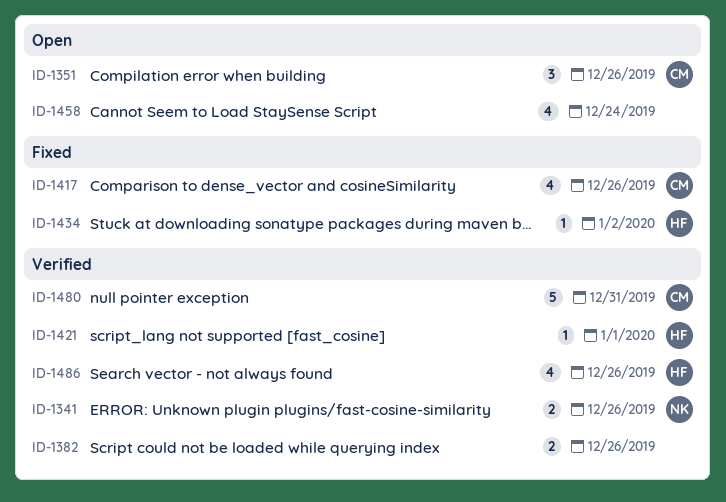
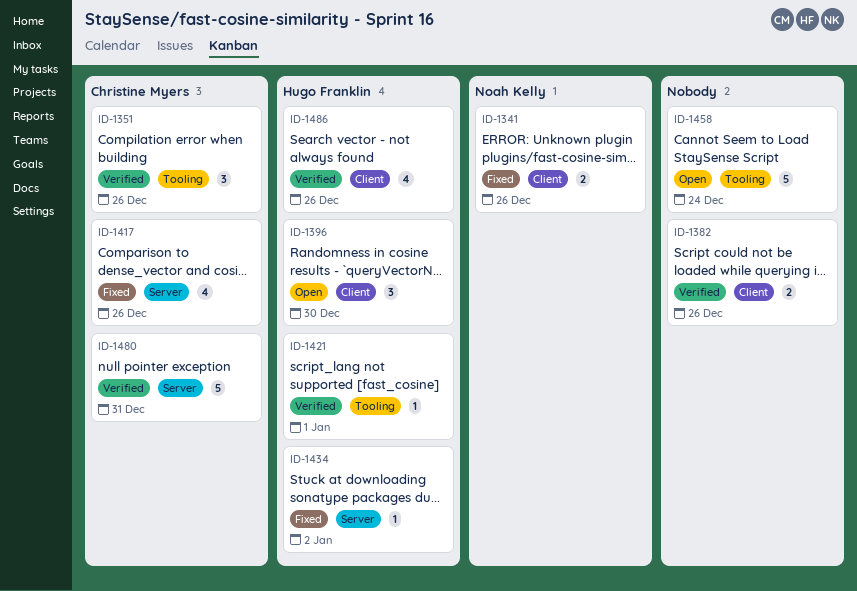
ID-1341, status: Verified -> Fixed
ID-1351, status: Open -> Verified
ID-1396: none -> present
ID-1458, estimate: 4 -> 5

